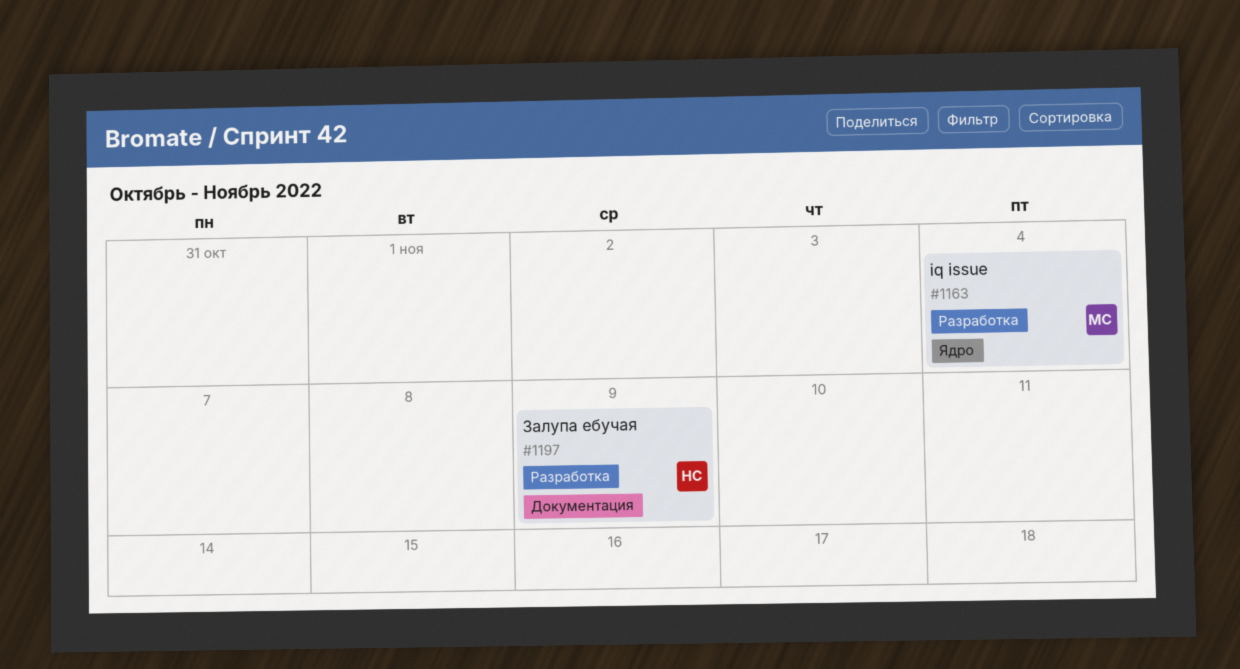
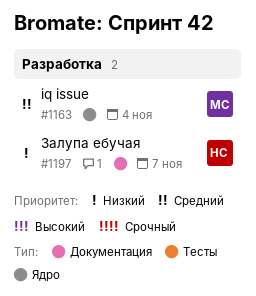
#1197, due: Nov 9 -> Nov 7

